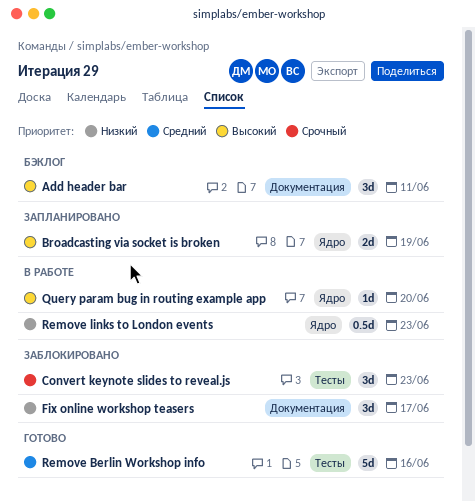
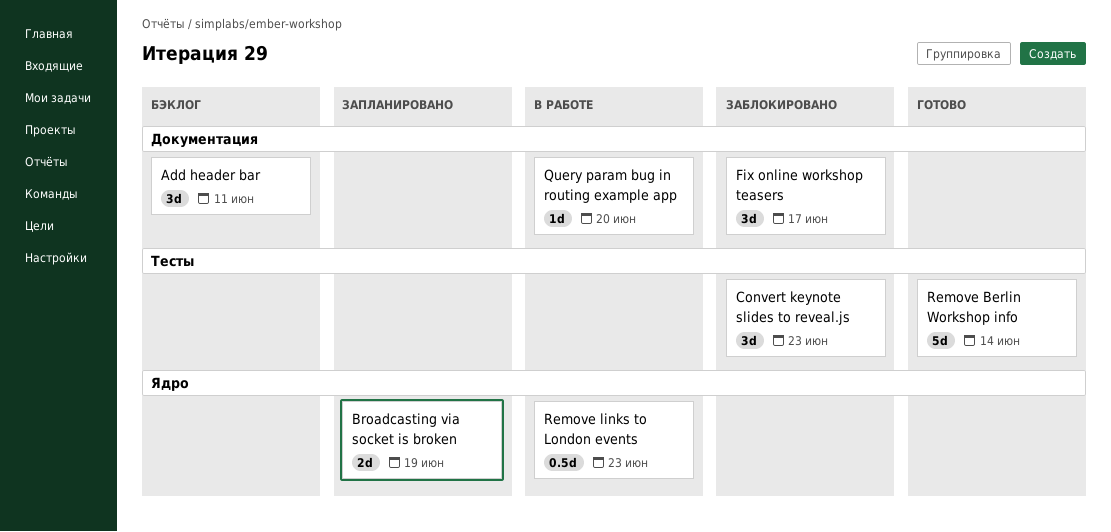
Query param bug in routing example app, label: Ядро -> Документация
Remove Berlin Workshop info, due: Jun 16 -> Jun 14

